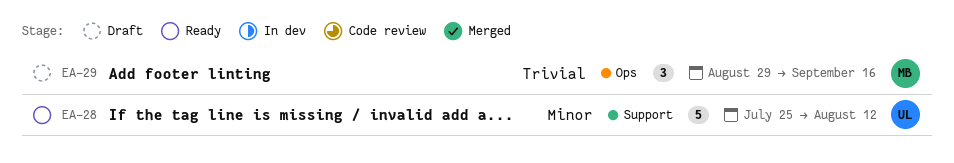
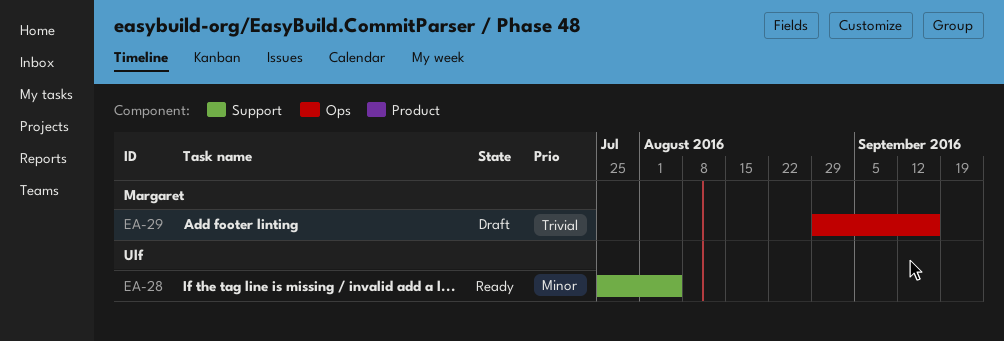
EA-28, due: Aug 12 -> Aug 5

